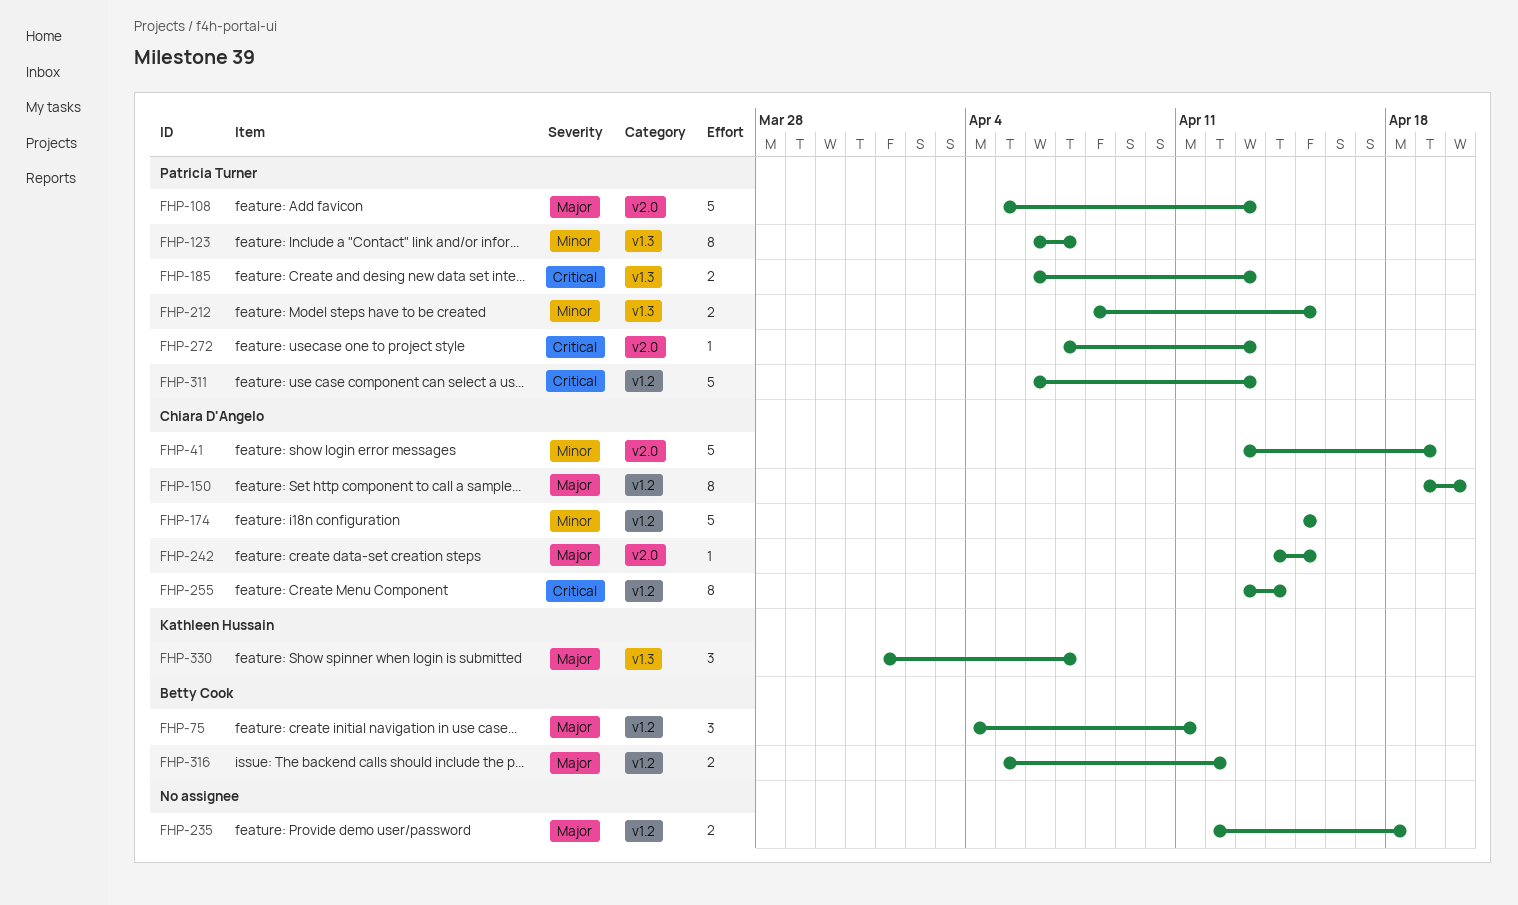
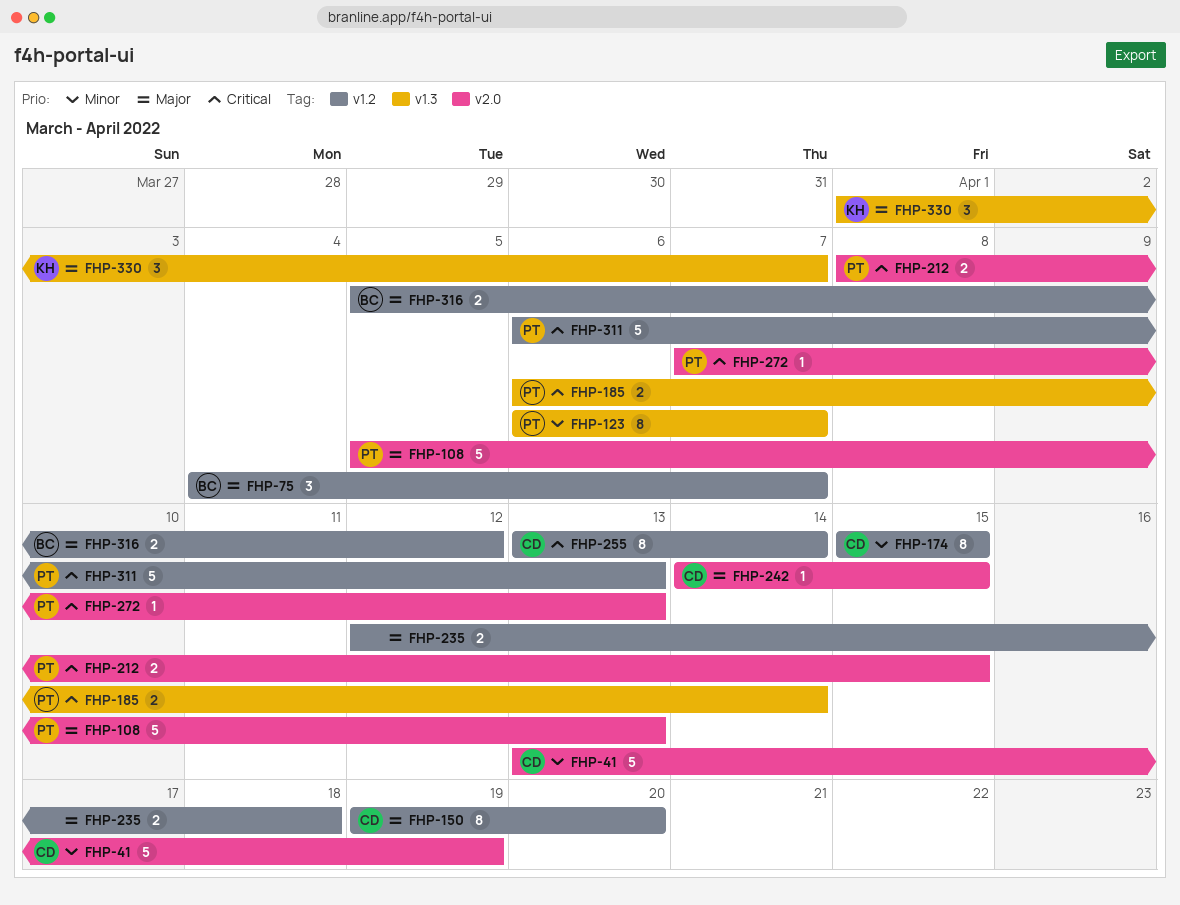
FHP-75, due: Apr 11 -> Apr 7
FHP-174, estimate: 5 -> 8
FHP-185, due: Apr 13 -> Apr 14
FHP-212, priority: Minor -> Critical
FHP-212, label: v1.3 -> v2.0

